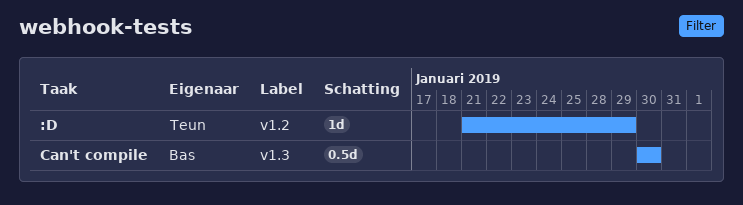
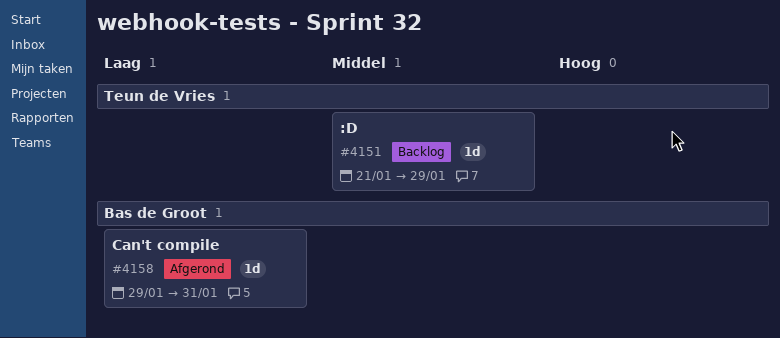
Can't compile, estimate: 0.5d -> 1d
Can't compile, start: Jan 30 -> Jan 29
Can't compile, due: Jan 30 -> Jan 31

